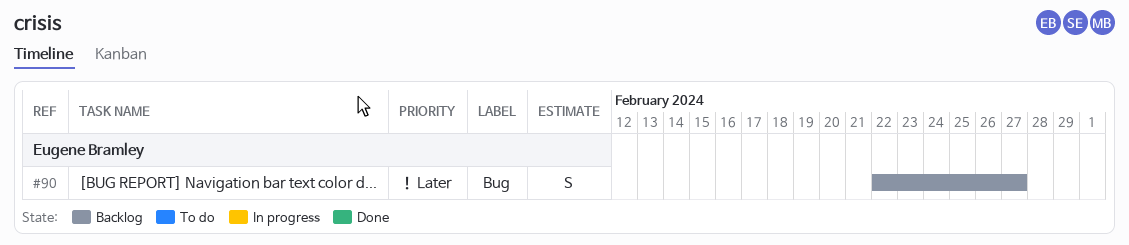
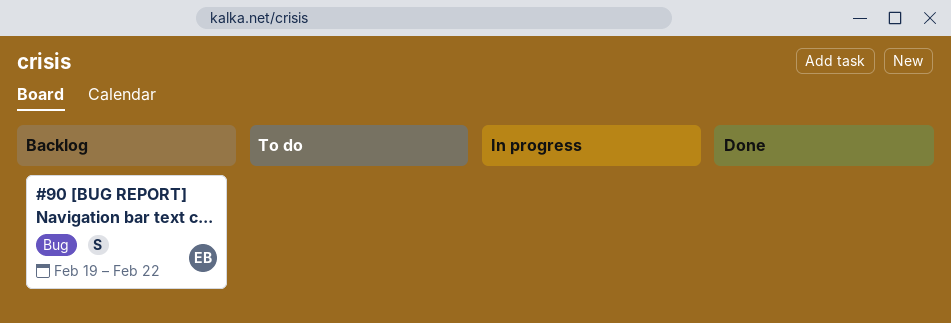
#90, start: Feb 22 -> Feb 19
#90, due: Feb 27 -> Feb 22

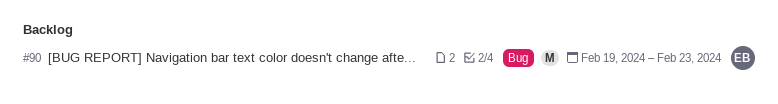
#90, estimate: S -> M
#90, due: Feb 22 -> Feb 23

